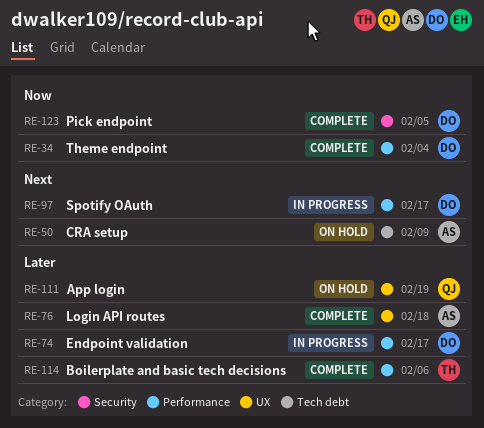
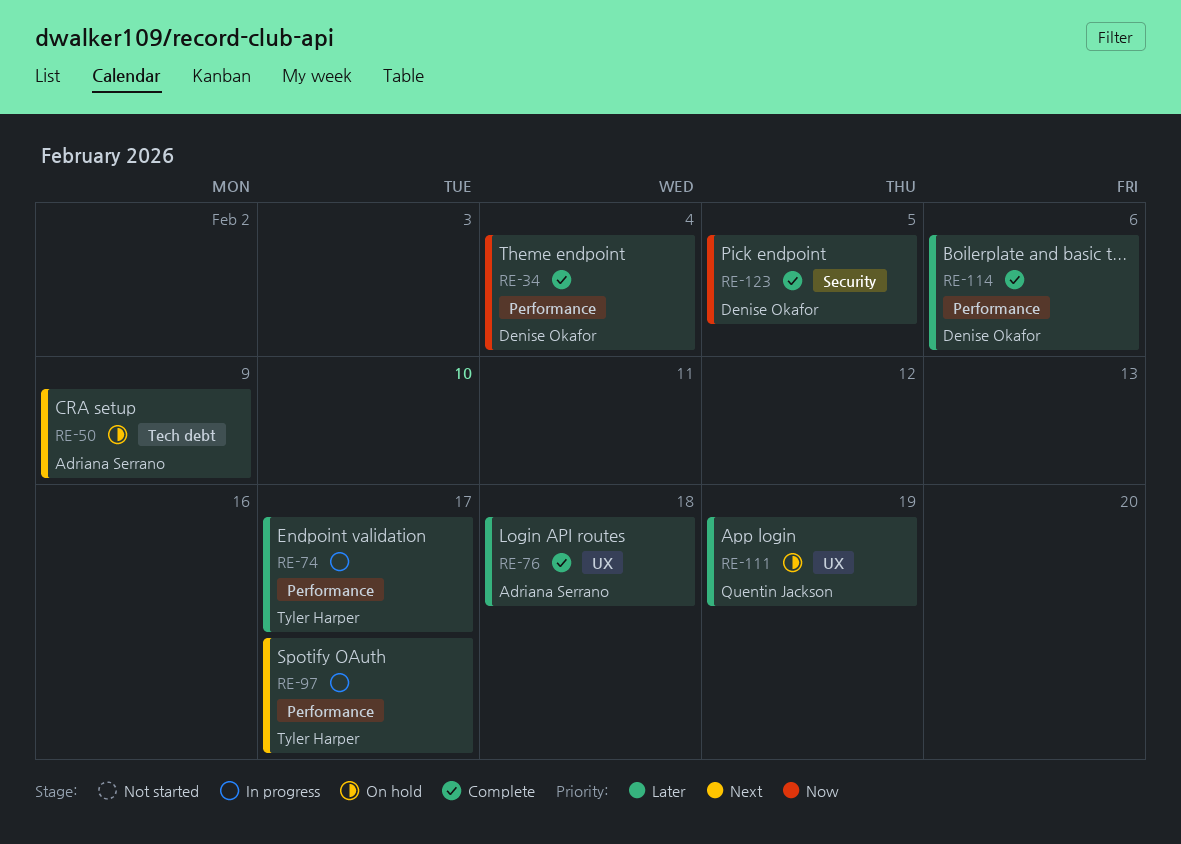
RE-74, owner: Denise Okafor -> Tyler Harper
RE-97, owner: Denise Okafor -> Tyler Harper
RE-114, owner: Tyler Harper -> Denise Okafor

